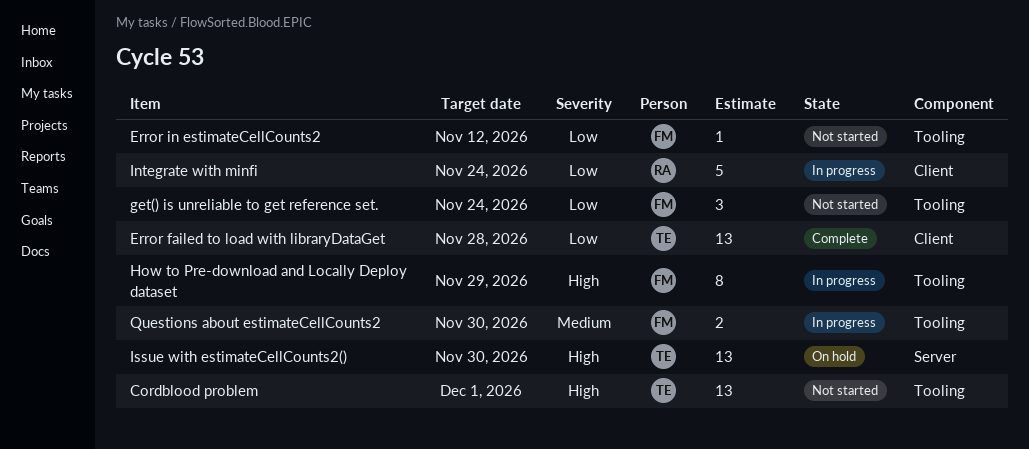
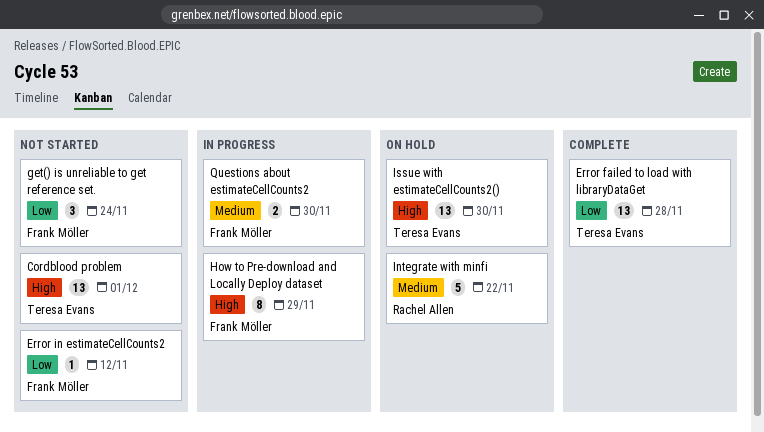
Integrate with minfi, status: In progress -> On hold
Integrate with minfi, priority: Low -> Medium
Integrate with minfi, due: Nov 24 -> Nov 22

